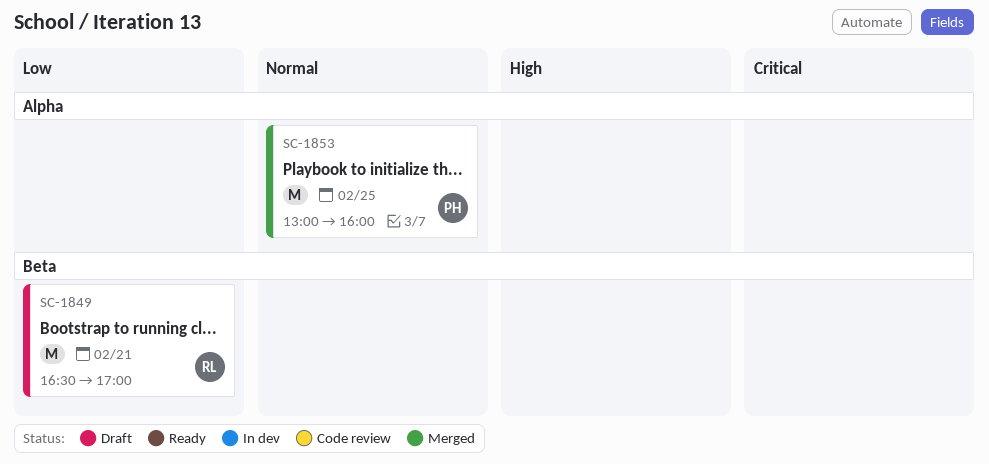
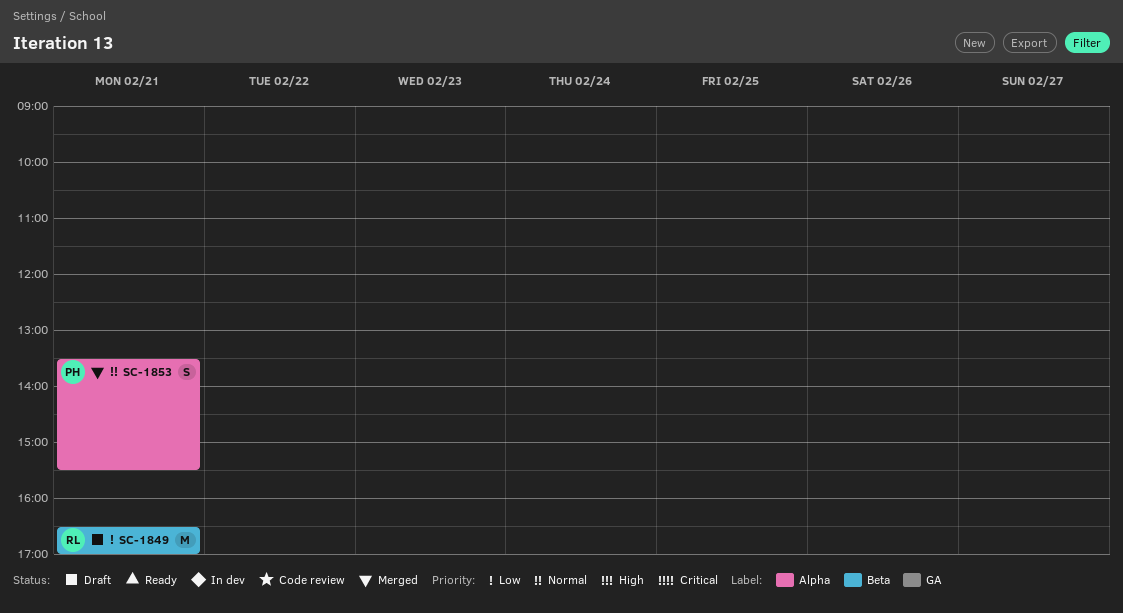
SC-1853, estimate: M -> S
SC-1853, day: Feb 25 -> Feb 21
SC-1853, begins: 13:00 -> 13:30
SC-1853, ends: 16:00 -> 15:30

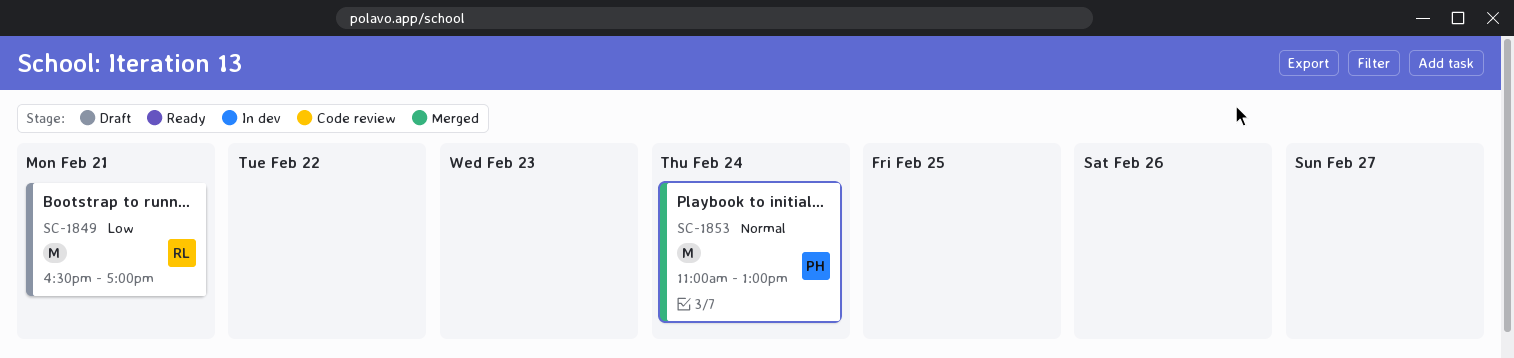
SC-1853, estimate: S -> M
SC-1853, day: Feb 21 -> Feb 24
SC-1853, begins: 13:30 -> 11:00
SC-1853, ends: 15:30 -> 13:00

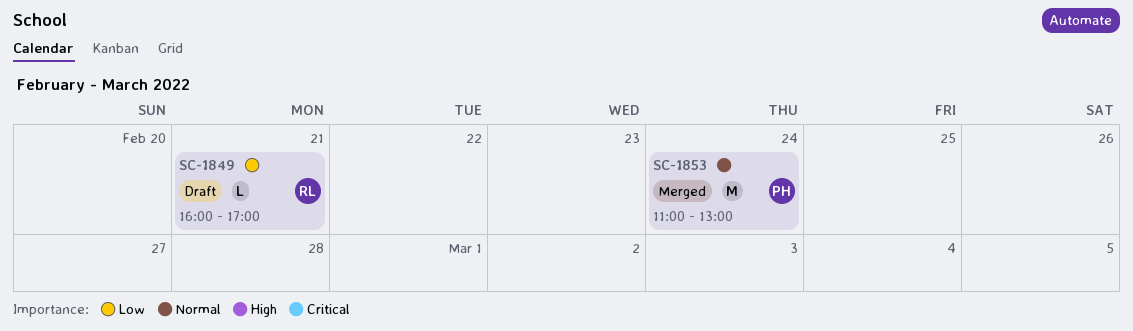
SC-1849, estimate: M -> L
SC-1849, begins: 16:30 -> 16:00

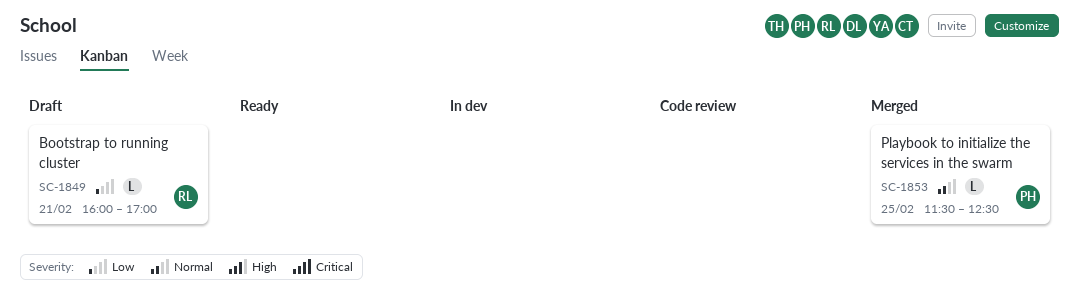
SC-1853, estimate: M -> L
SC-1853, day: Feb 24 -> Feb 25
SC-1853, begins: 11:00 -> 11:30
SC-1853, ends: 13:00 -> 12:30

